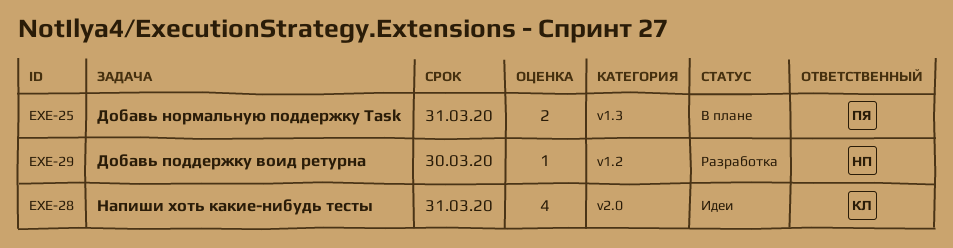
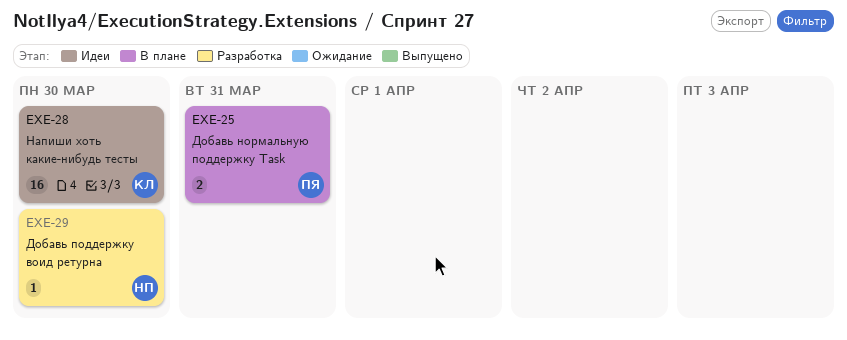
EXE-28, estimate: 4 -> 16
EXE-28, due: Mar 31 -> Mar 30

